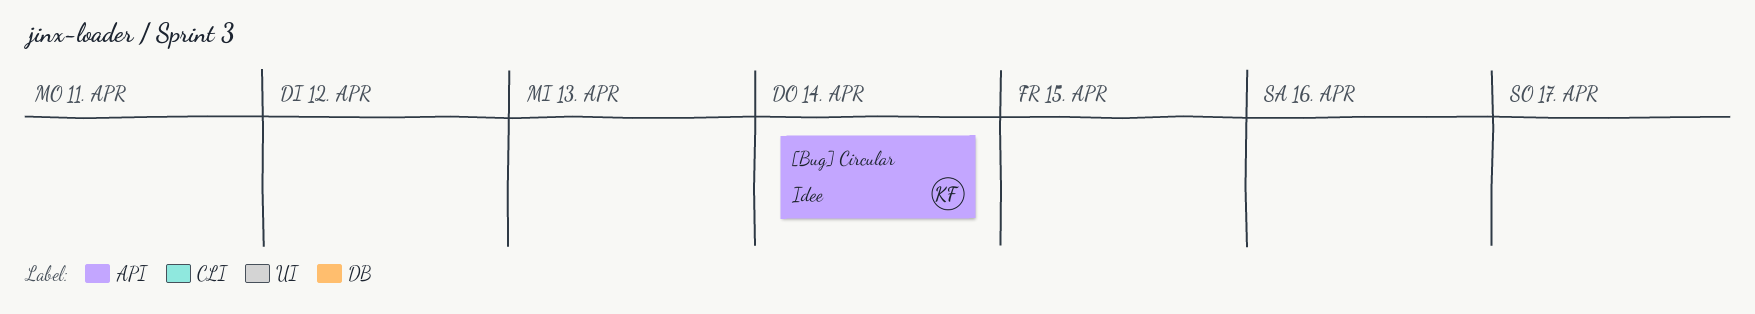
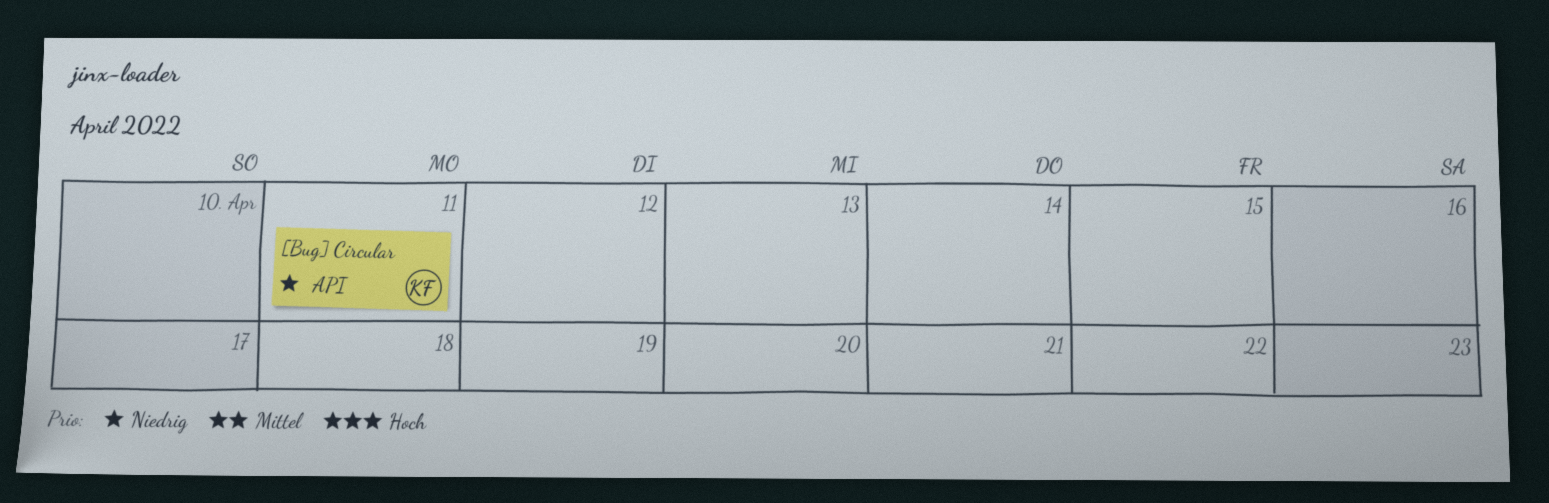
[Bug] Circular, due: Apr 14 -> Apr 11

